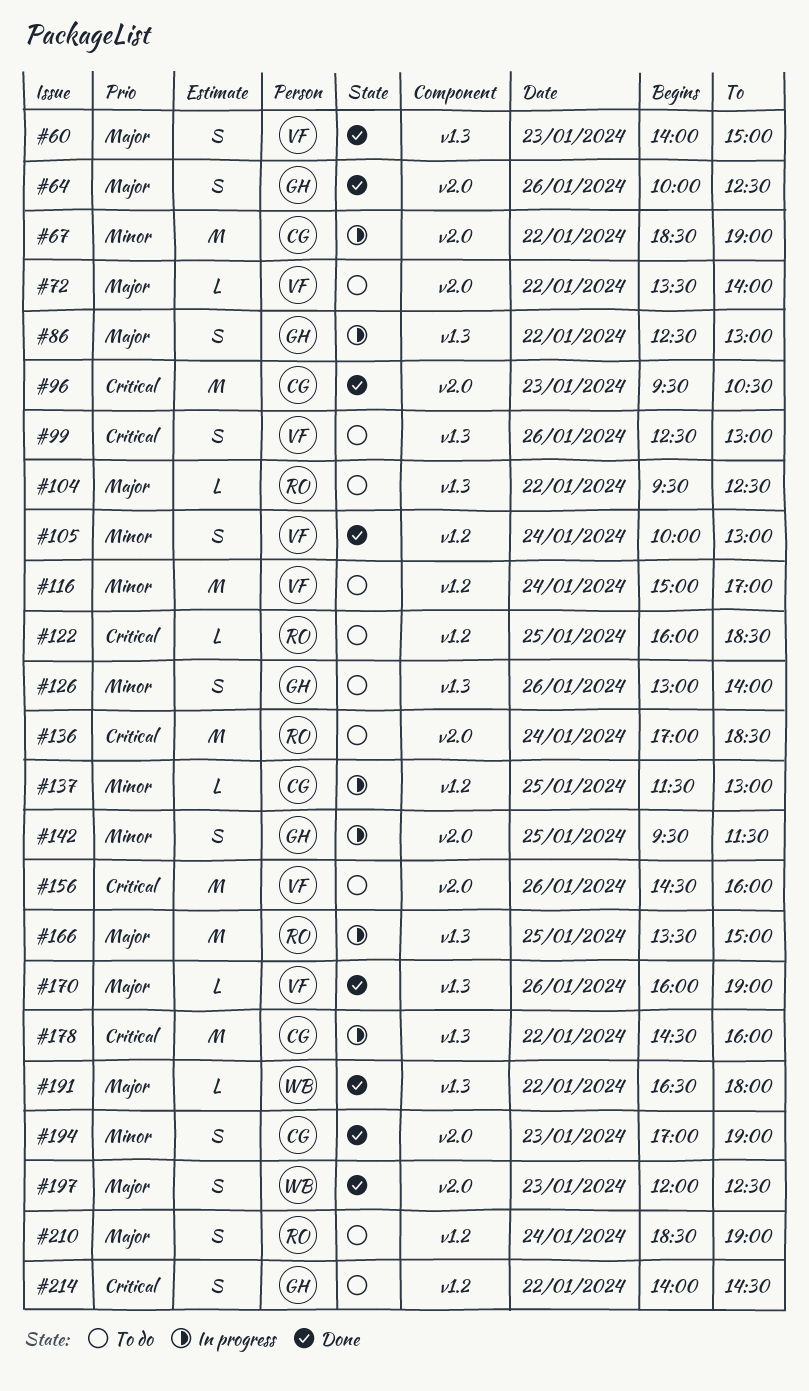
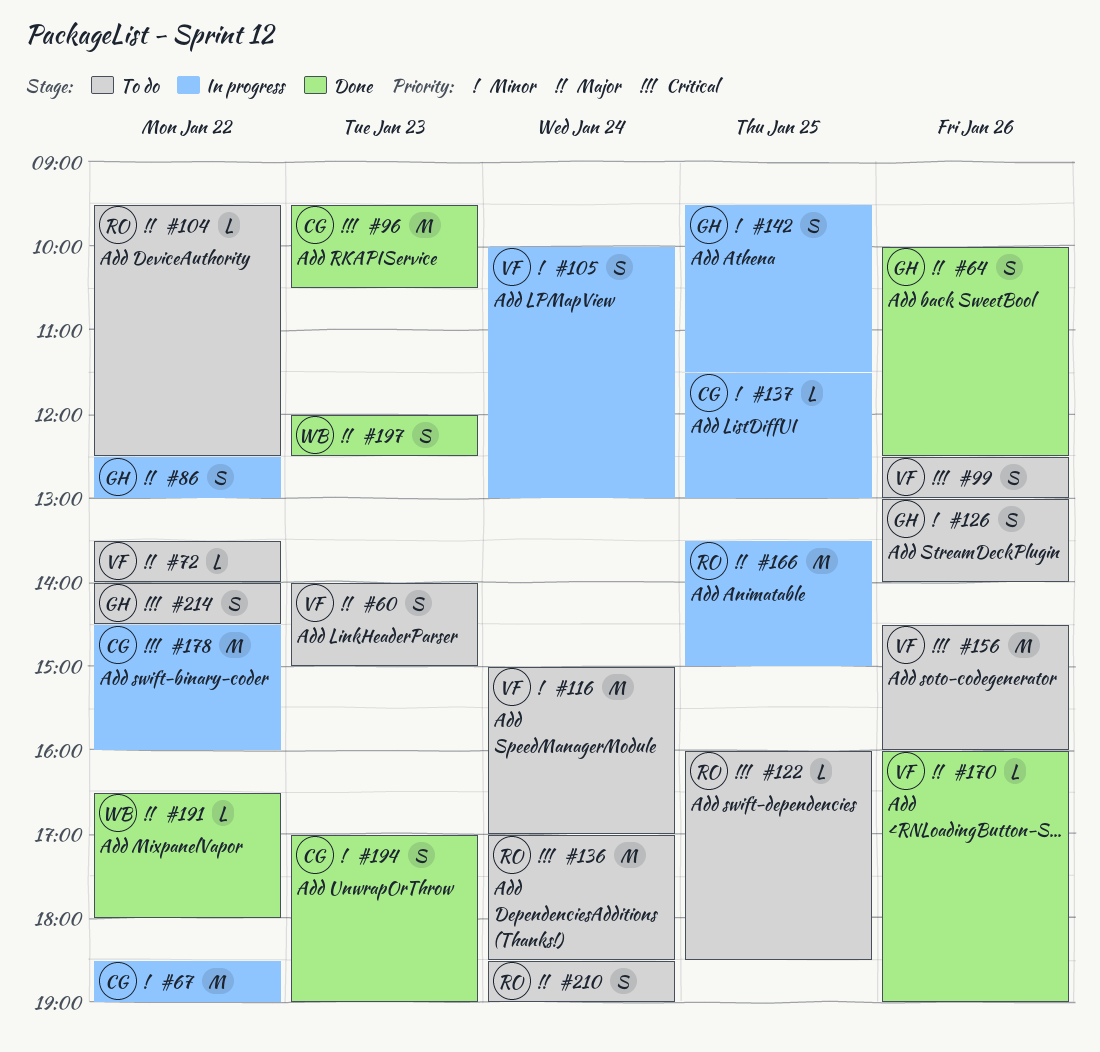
#60, status: Done -> To do
#105, status: Done -> In progress

